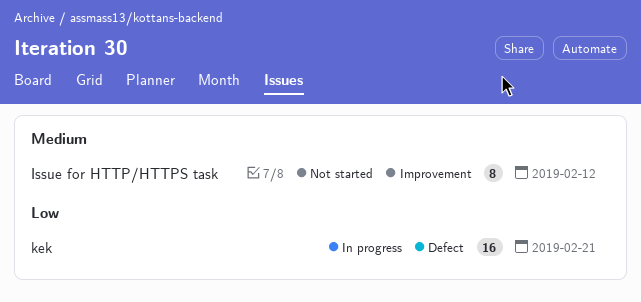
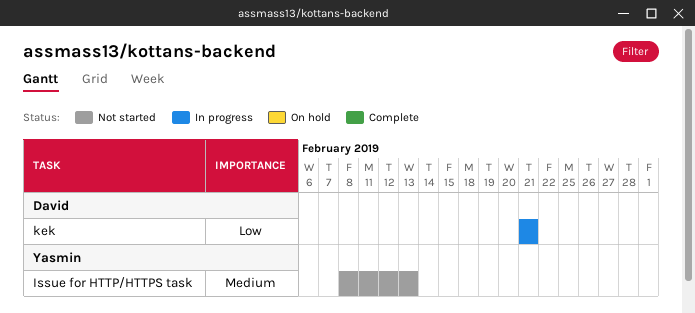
Issue for HTTP/HTTPS task, due: Feb 12 -> Feb 13

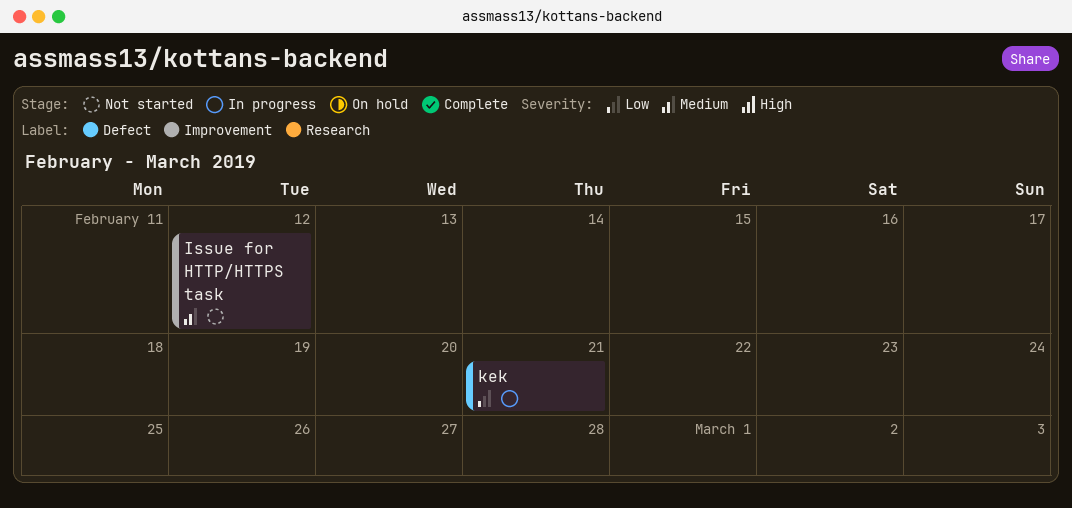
Issue for HTTP/HTTPS task, due: Feb 13 -> Feb 12

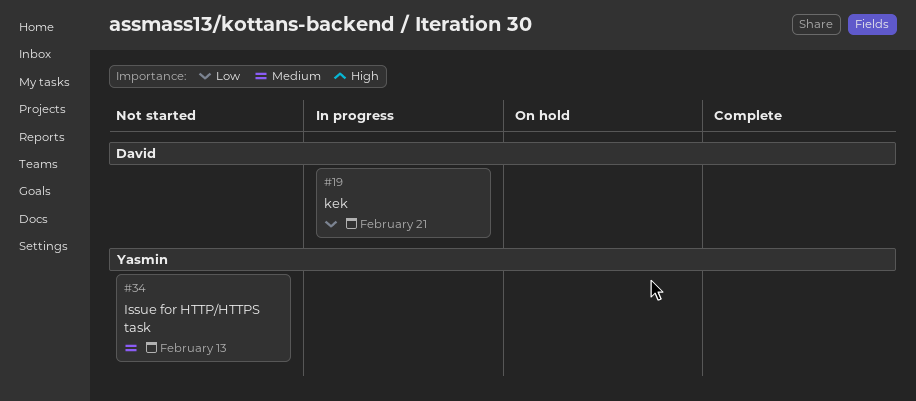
Issue for HTTP/HTTPS task, due: Feb 12 -> Feb 13

